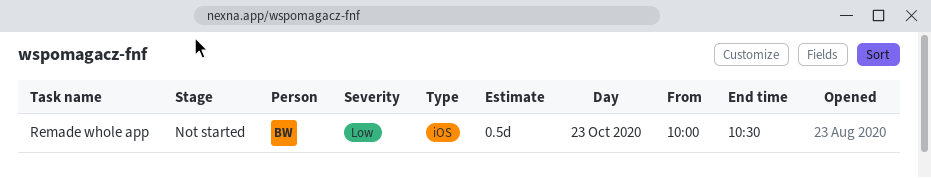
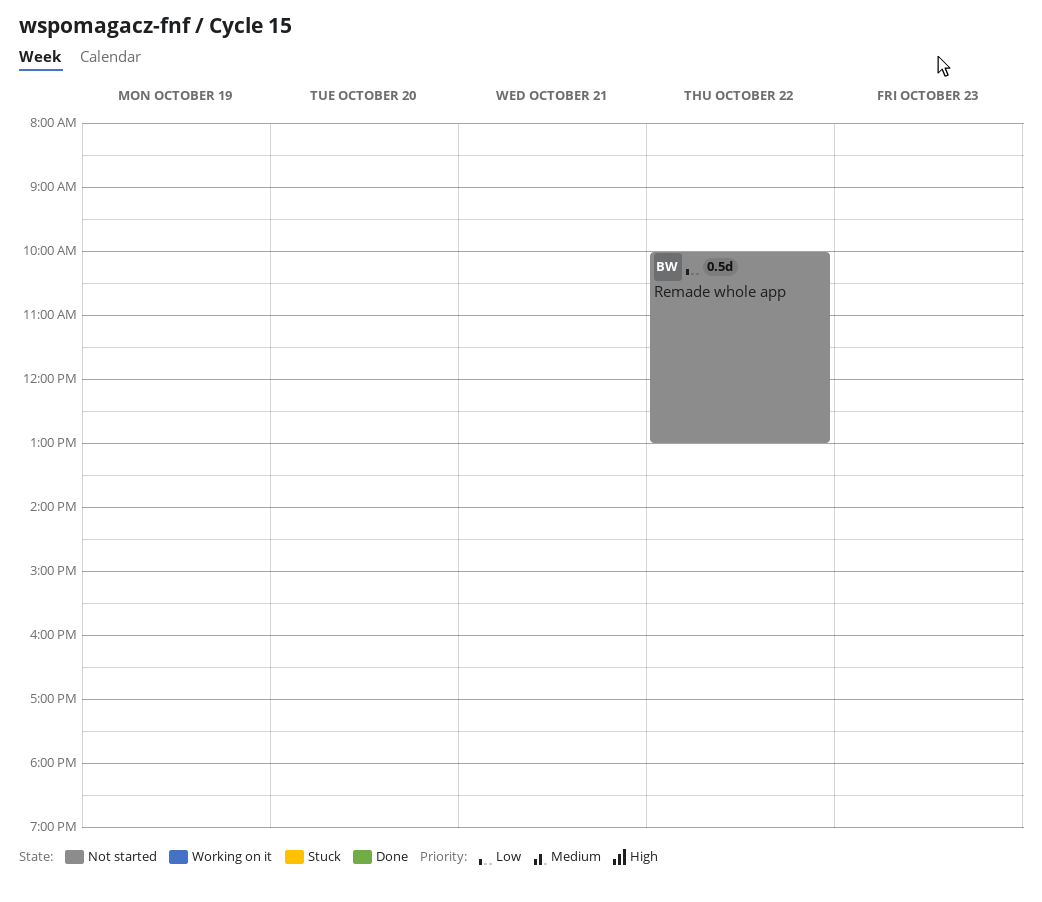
Remade whole app, day: Oct 23 -> Oct 22
Remade whole app, ends: 10:30 -> 13:00

